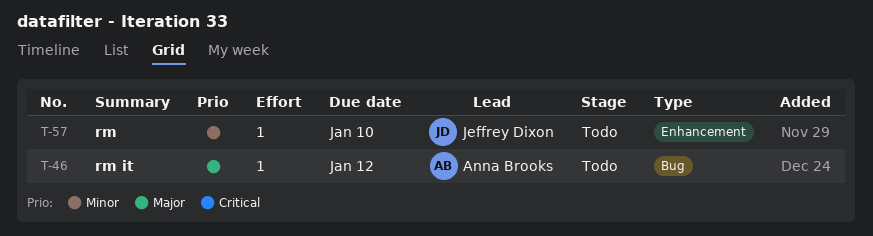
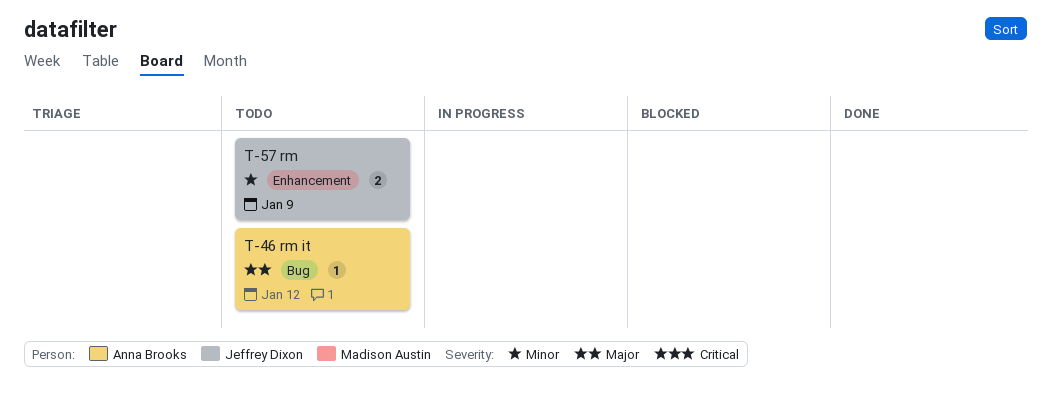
T-57, estimate: 1 -> 2
T-57, due: Jan 10 -> Jan 9

